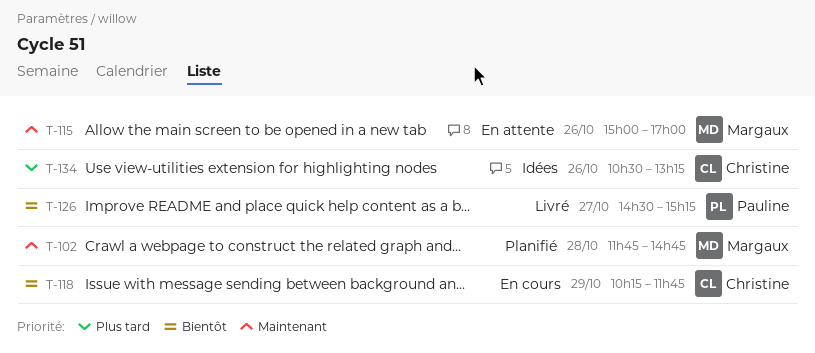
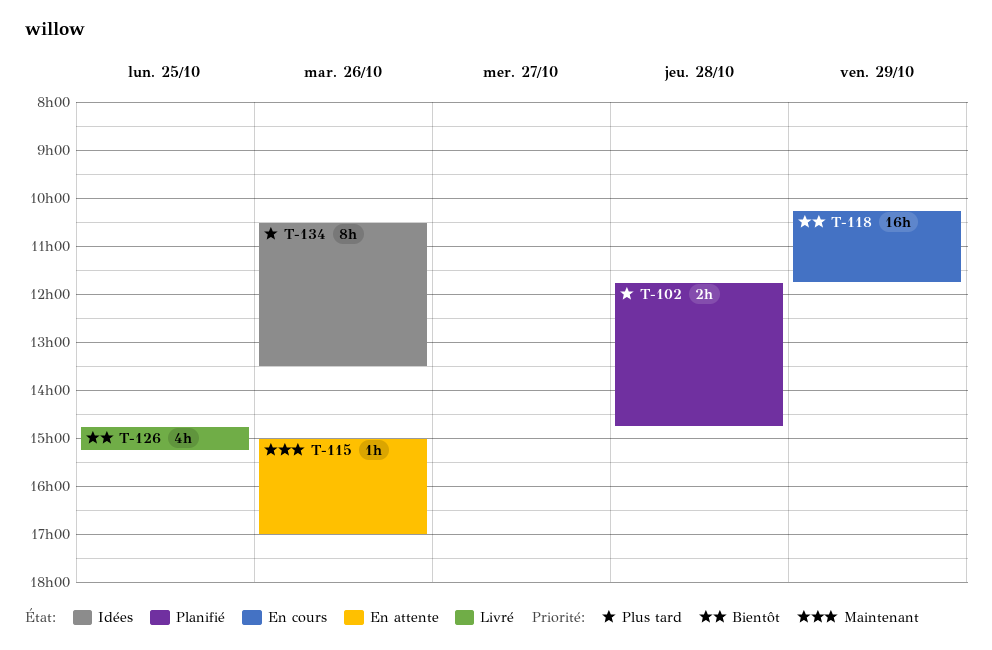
T-102, priority: Maintenant -> Plus tard
T-126, day: Oct 27 -> Oct 25
T-126, begins: 14:30 -> 14:45
T-134, ends: 13:15 -> 13:30

